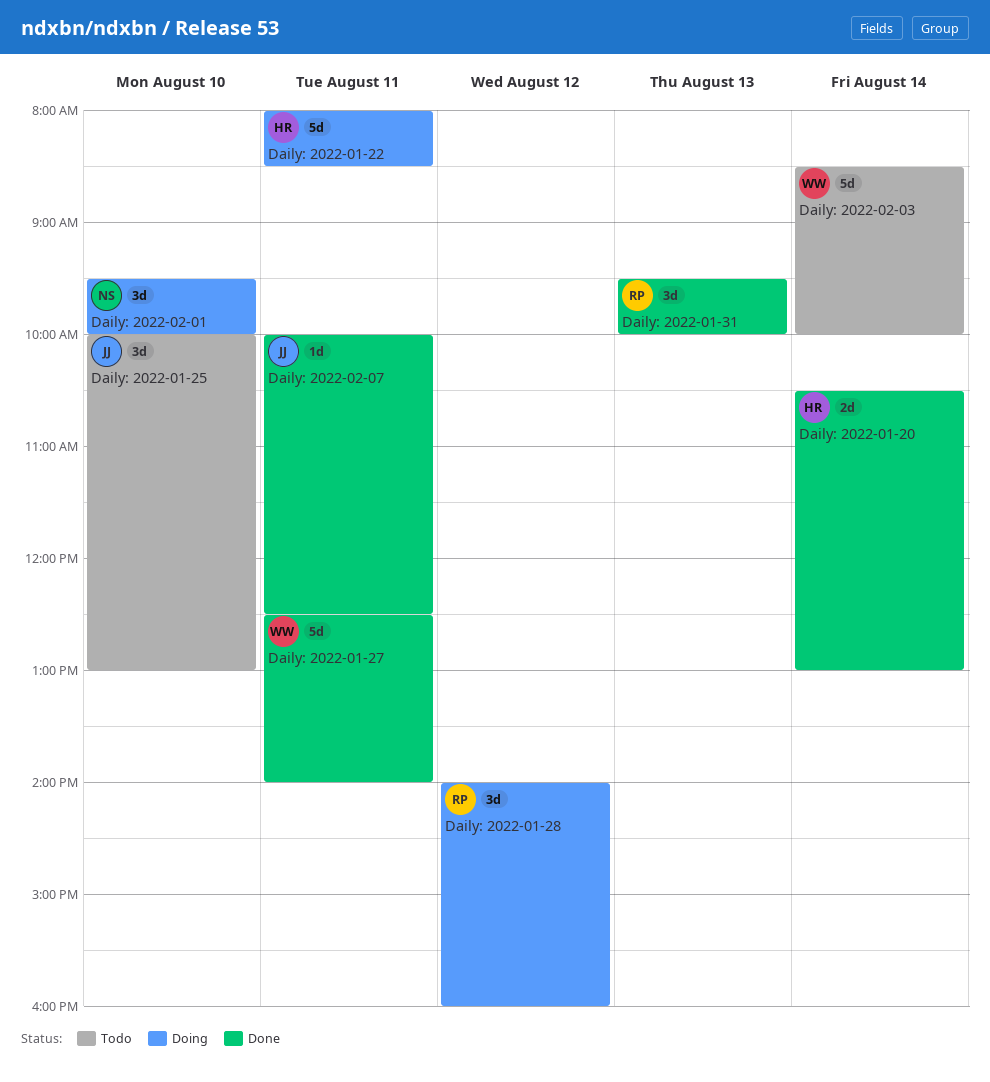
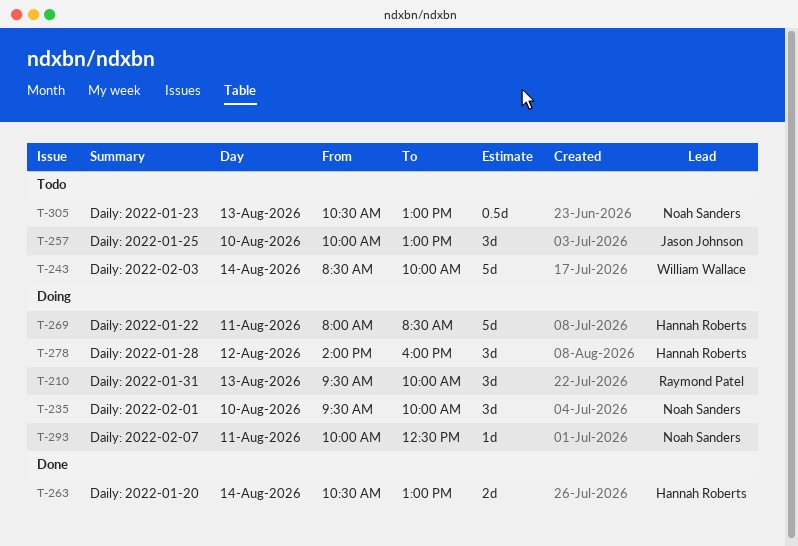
Daily: 2022-01-23: none -> present
Daily: 2022-01-27: present -> none
Daily: 2022-01-28, owner: Raymond Patel -> Hannah Roberts
Daily: 2022-01-31, status: Done -> Doing
Daily: 2022-02-07, status: Done -> Doing
Daily: 2022-02-07, owner: Jason Johnson -> Noah Sanders

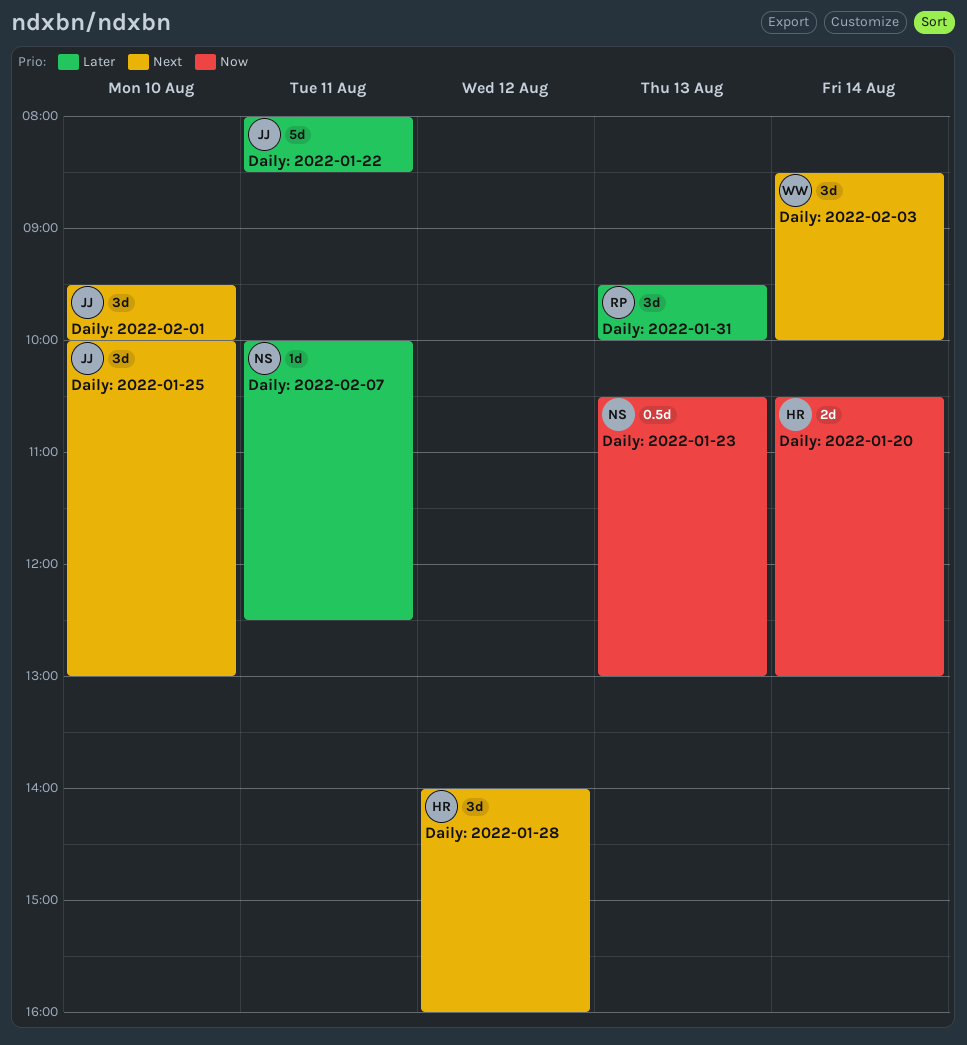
Daily: 2022-01-22, owner: Hannah Roberts -> Jason Johnson
Daily: 2022-02-01, owner: Noah Sanders -> Jason Johnson
Daily: 2022-02-03, estimate: 5d -> 3d

